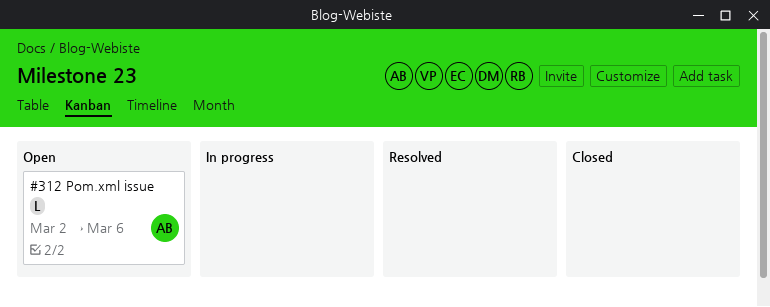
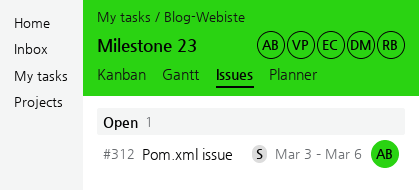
#312, estimate: L -> S
#312, start: Mar 2 -> Mar 3

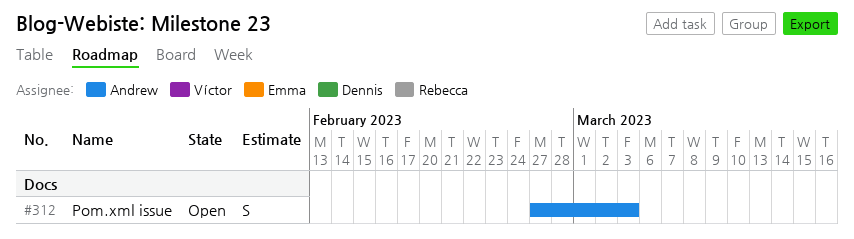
#312, start: Mar 3 -> Feb 27
#312, due: Mar 6 -> Mar 3

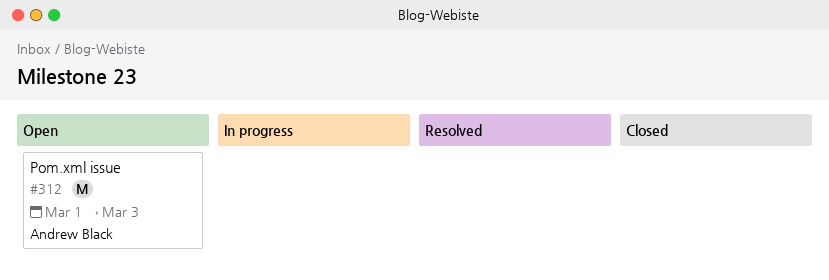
#312, estimate: S -> M
#312, start: Feb 27 -> Mar 1

